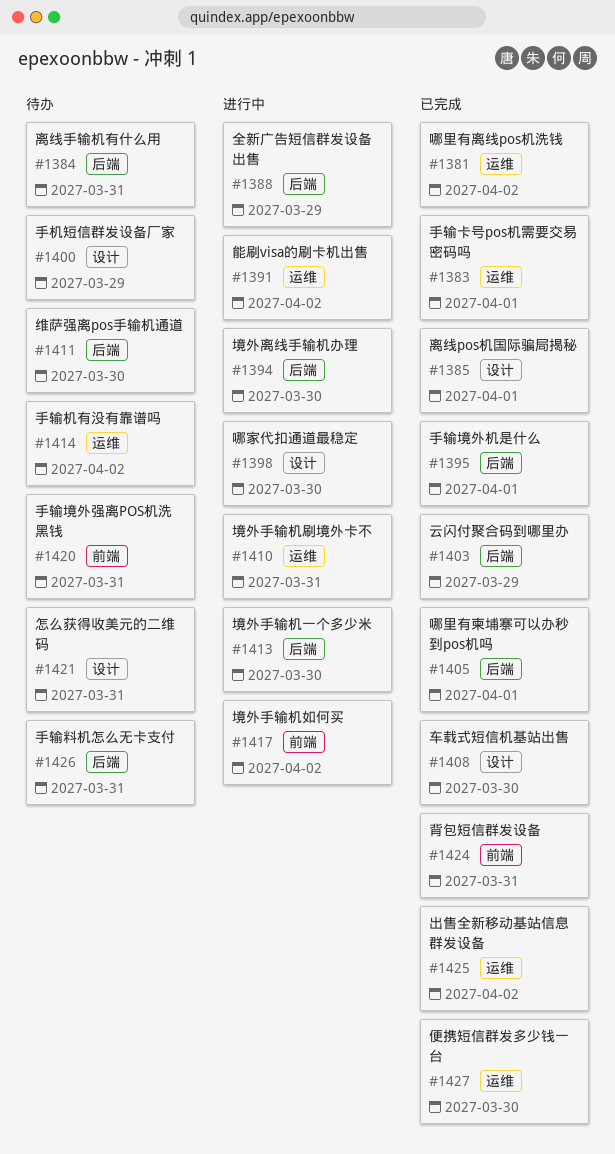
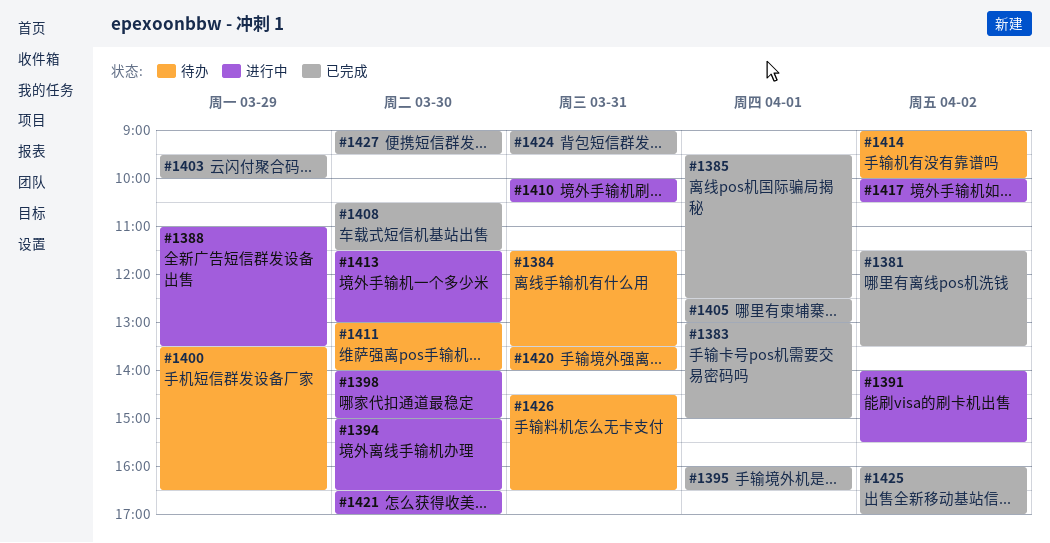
#1421, status: 待办 -> 进行中
#1421, day: Mar 31 -> Mar 30

